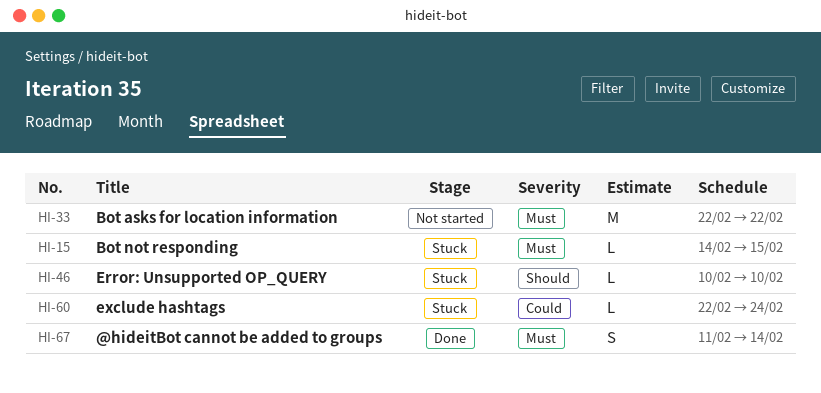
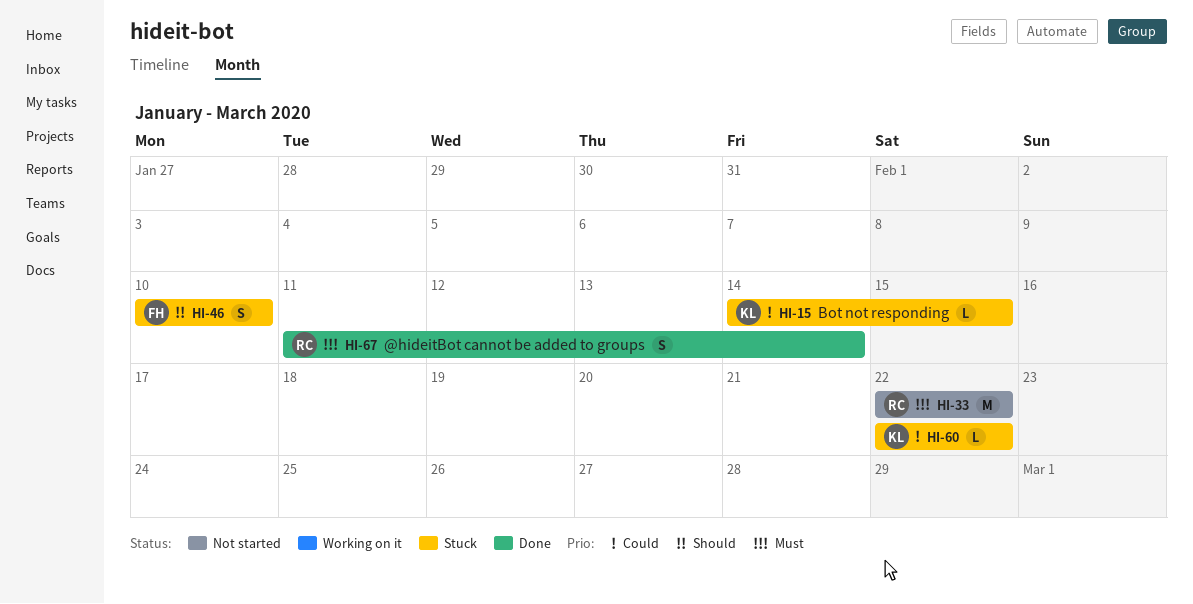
HI-15, priority: Must -> Could
HI-46, estimate: L -> S
HI-60, due: Feb 24 -> Feb 22

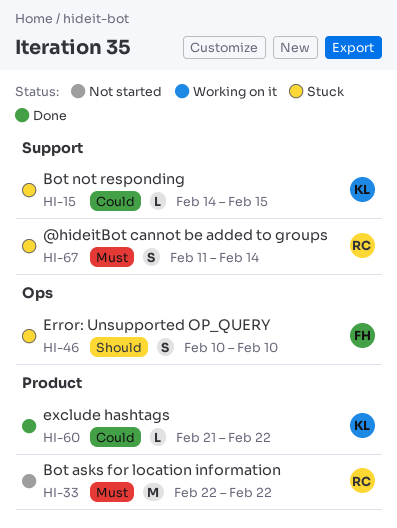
HI-60, status: Stuck -> Done
HI-60, start: Feb 22 -> Feb 21
HI-67, status: Done -> Stuck

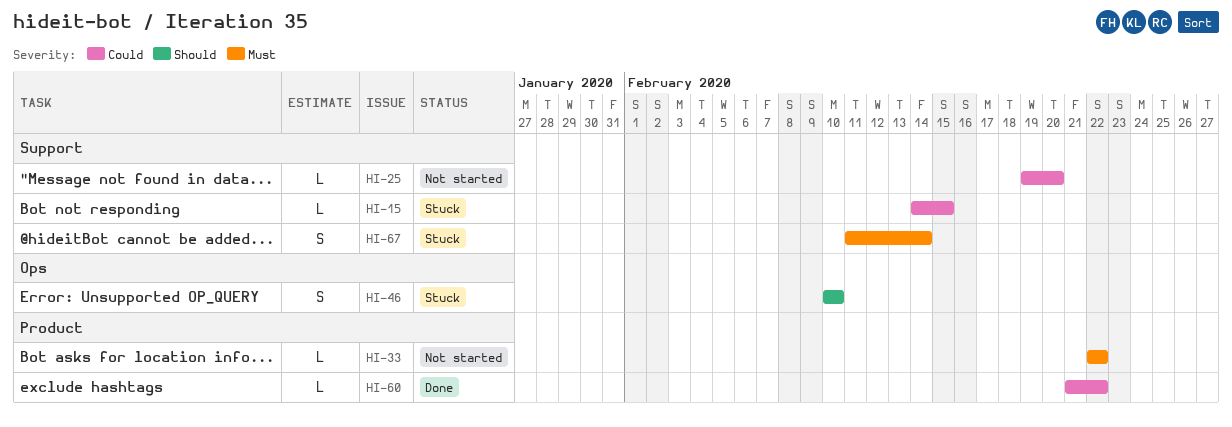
HI-25: none -> present
HI-33, estimate: M -> L

